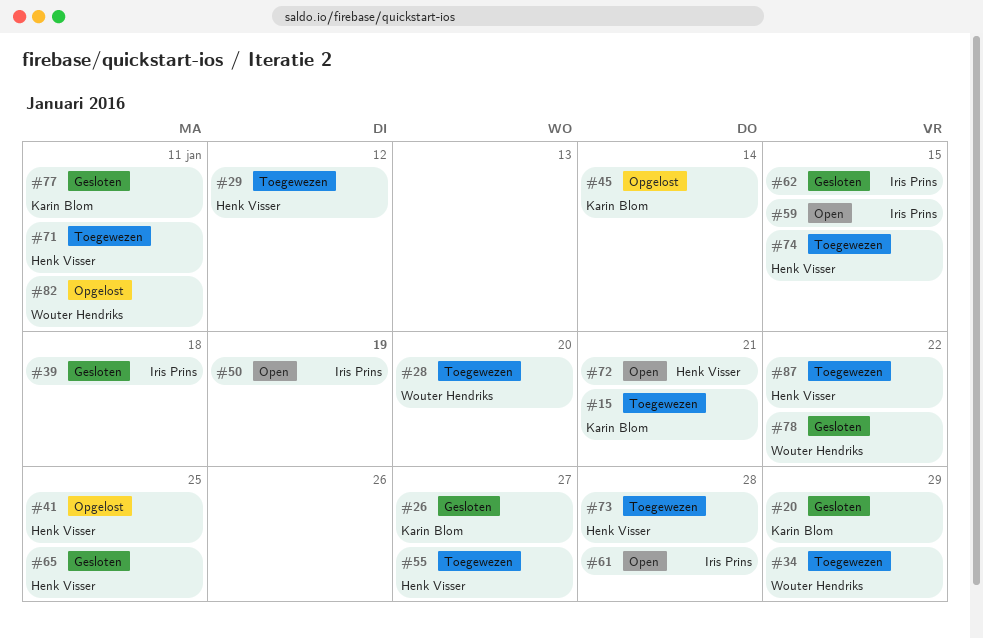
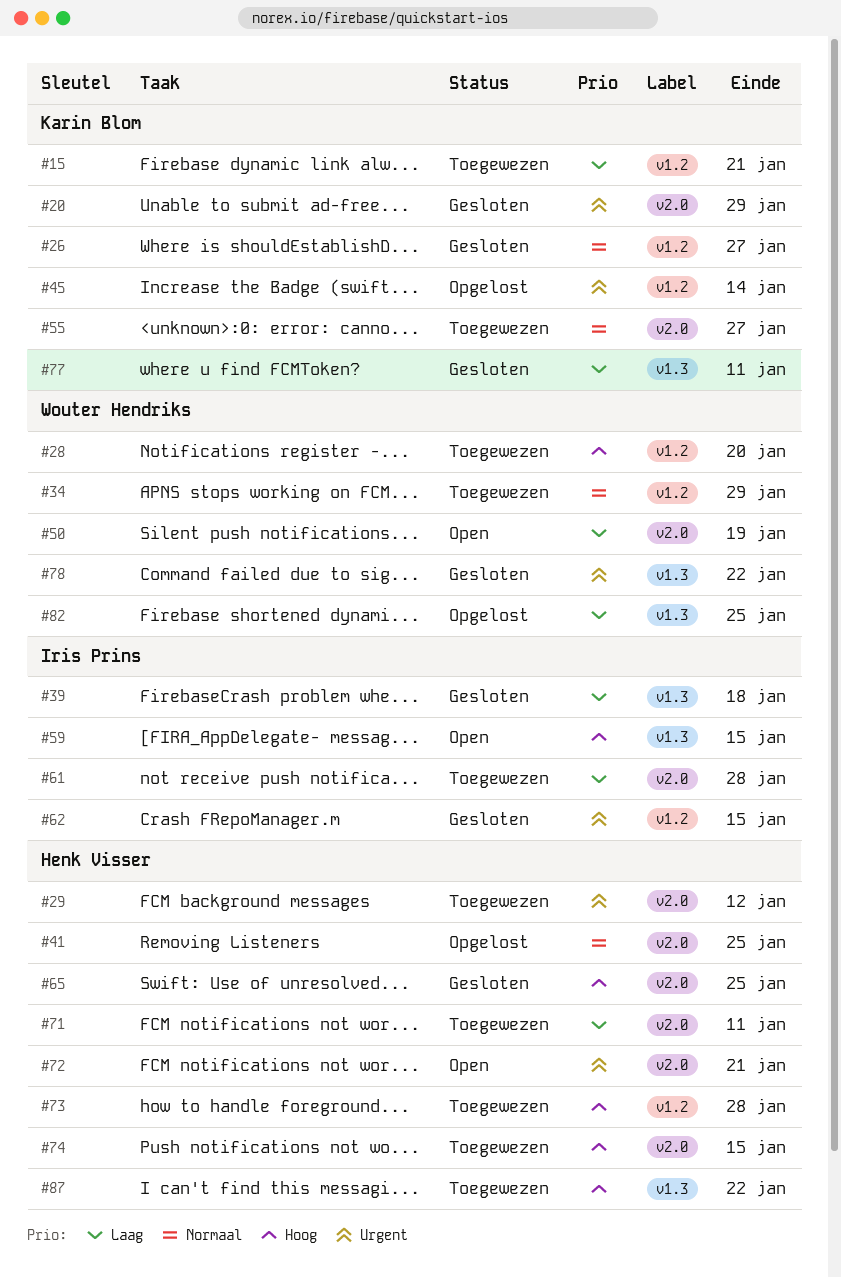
#50, owner: Iris Prins -> Wouter Hendriks
#55, owner: Henk Visser -> Karin Blom
#61, status: Open -> Toegewezen
#82, due: Jan 11 -> Jan 25

